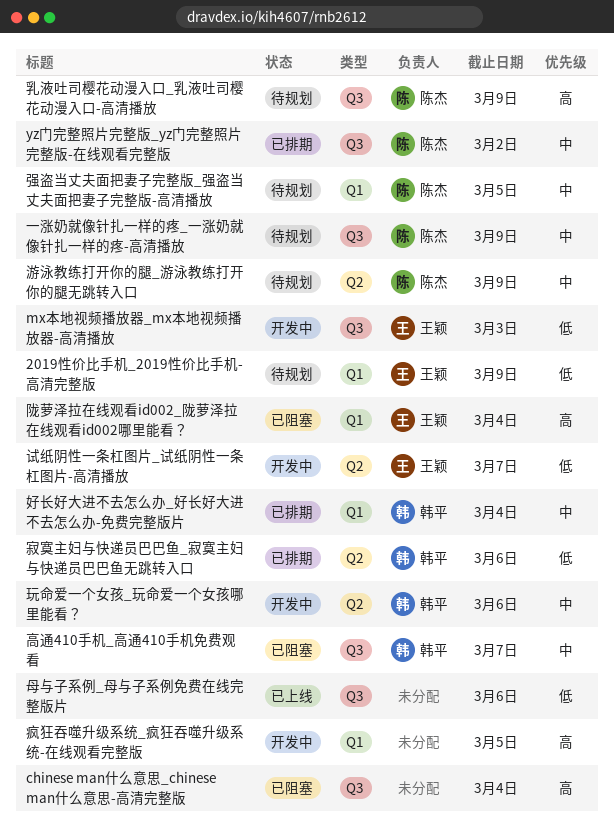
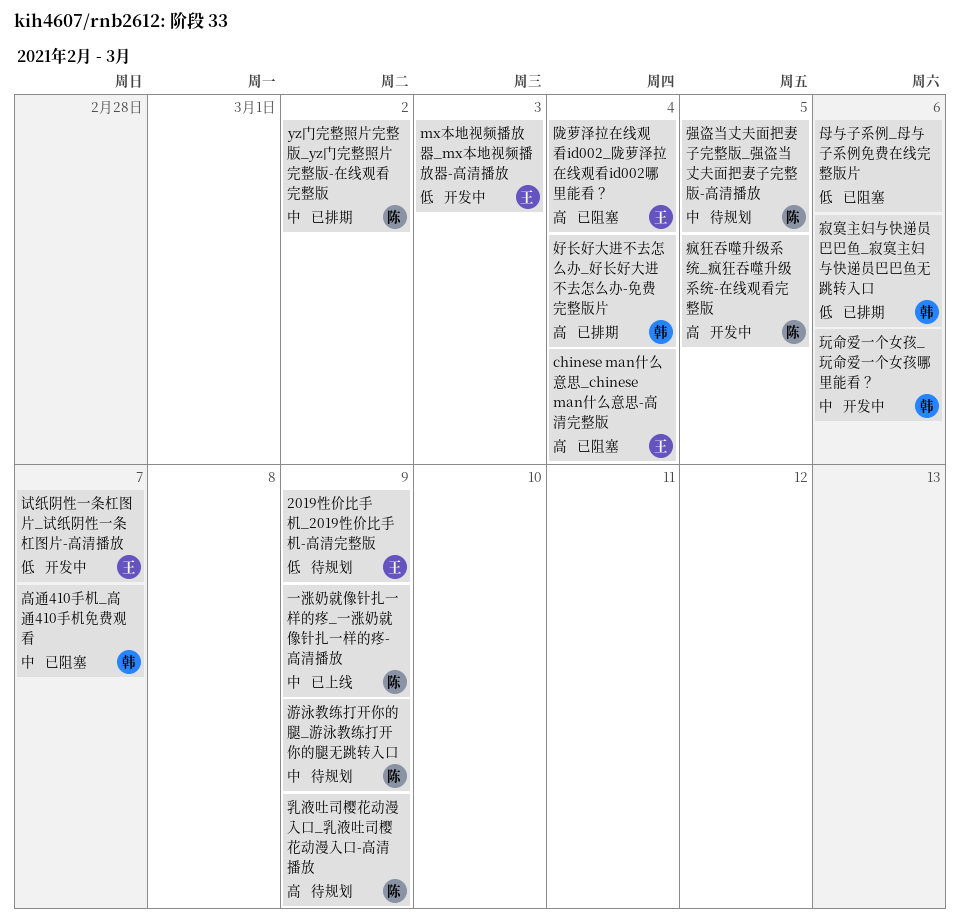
chinese man什么意思_chinese man什么意思-高清完整版, owner: none -> 王颖
一涨奶就像针扎一样的疼_一涨奶就像针扎一样的疼-高清播放, status: 待规划 -> 已上线
好长好大进不去怎么办_好长好大进不去怎么办-免费完整版片, priority: 中 -> 高
母与子系例_母与子系例免费在线完整版片, status: 已上线 -> 已阻塞
疯狂吞噬升级系统_疯狂吞噬升级系统-在线观看完整版, owner: none -> 陈杰

